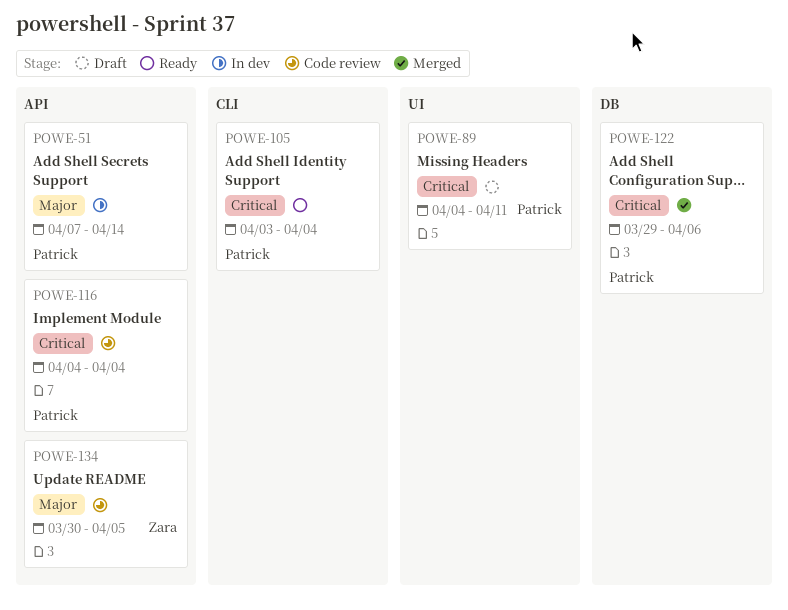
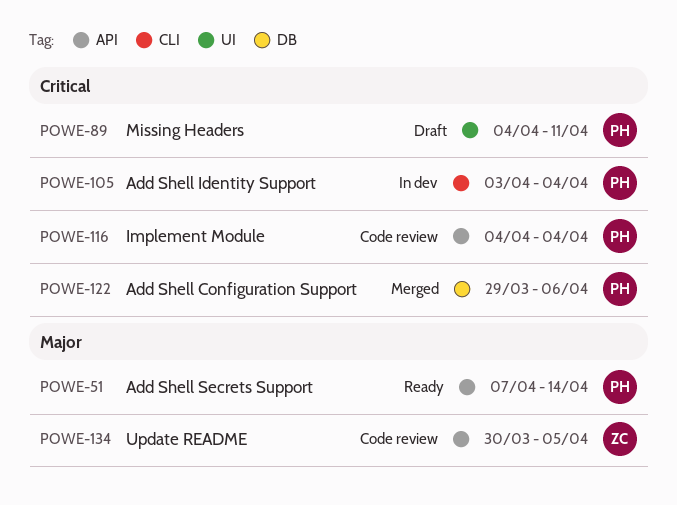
POWE-51, status: In dev -> Ready
POWE-105, status: Ready -> In dev

